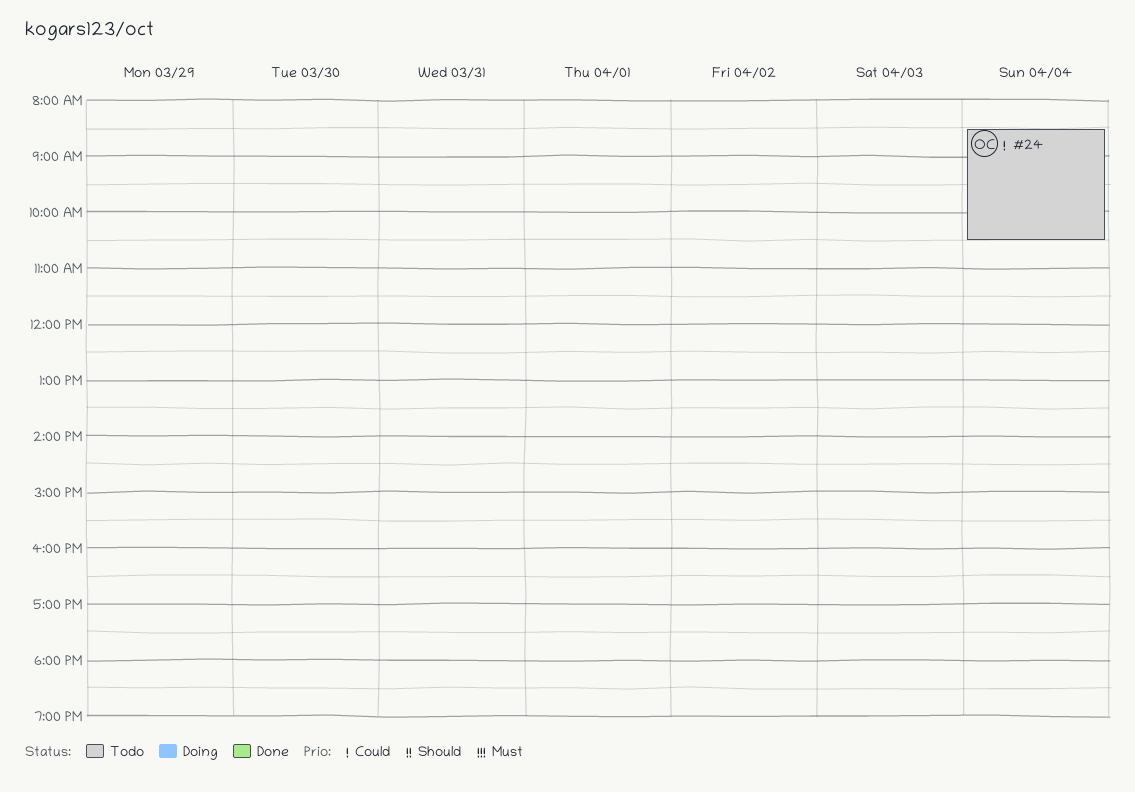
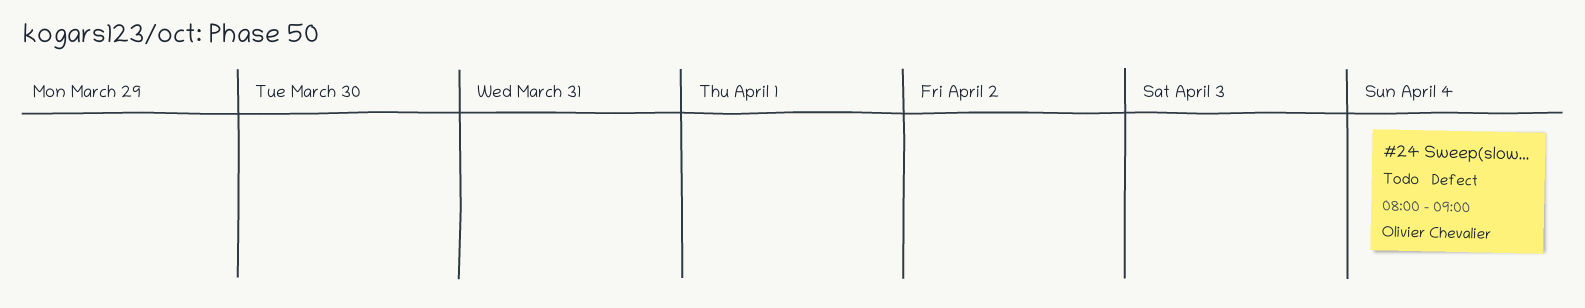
#24, begins: 08:30 -> 08:00
#24, ends: 10:30 -> 09:00

